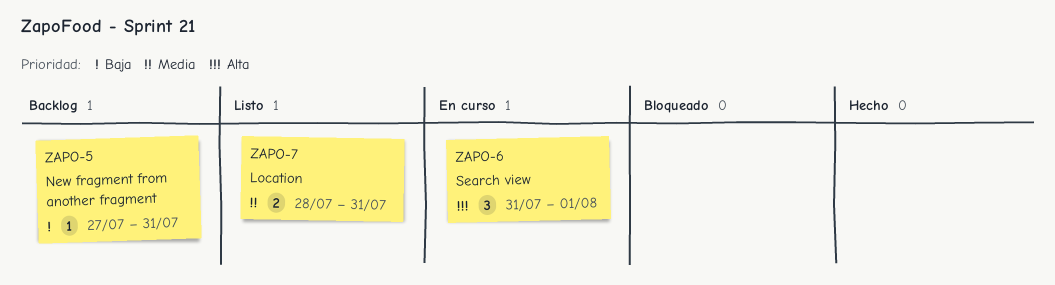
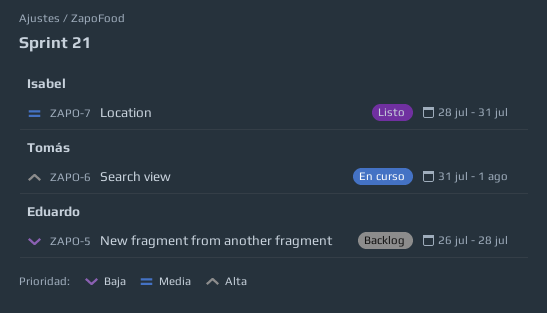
ZAPO-5, start: Jul 27 -> Jul 26
ZAPO-5, due: Jul 31 -> Jul 28

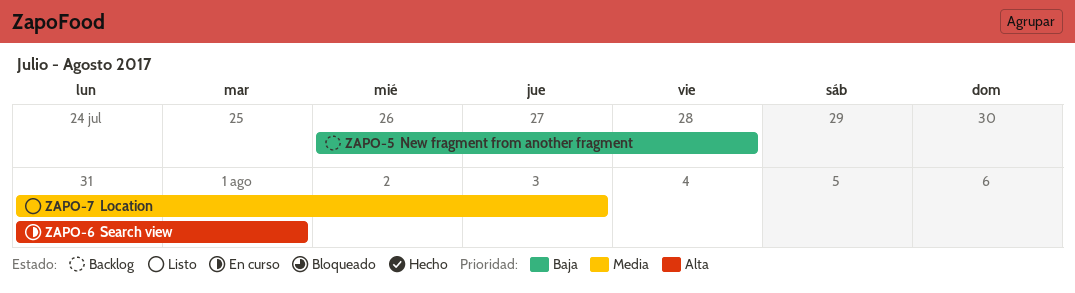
ZAPO-7, start: Jul 28 -> Jul 31
ZAPO-7, due: Jul 31 -> Aug 3

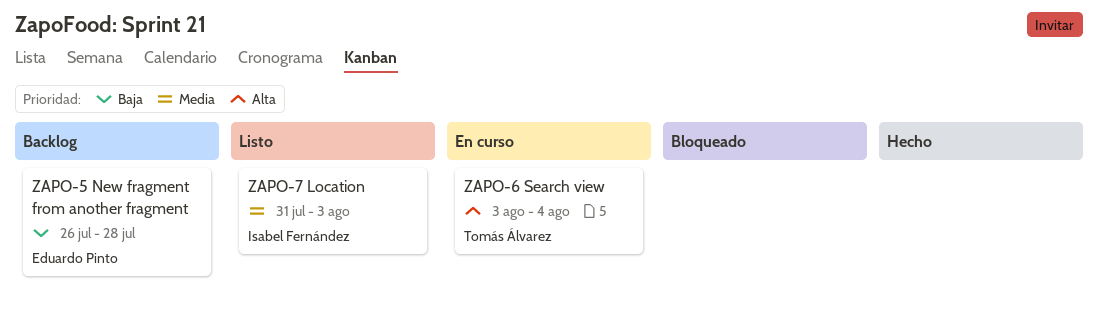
ZAPO-6, start: Jul 31 -> Aug 3
ZAPO-6, due: Aug 1 -> Aug 4

